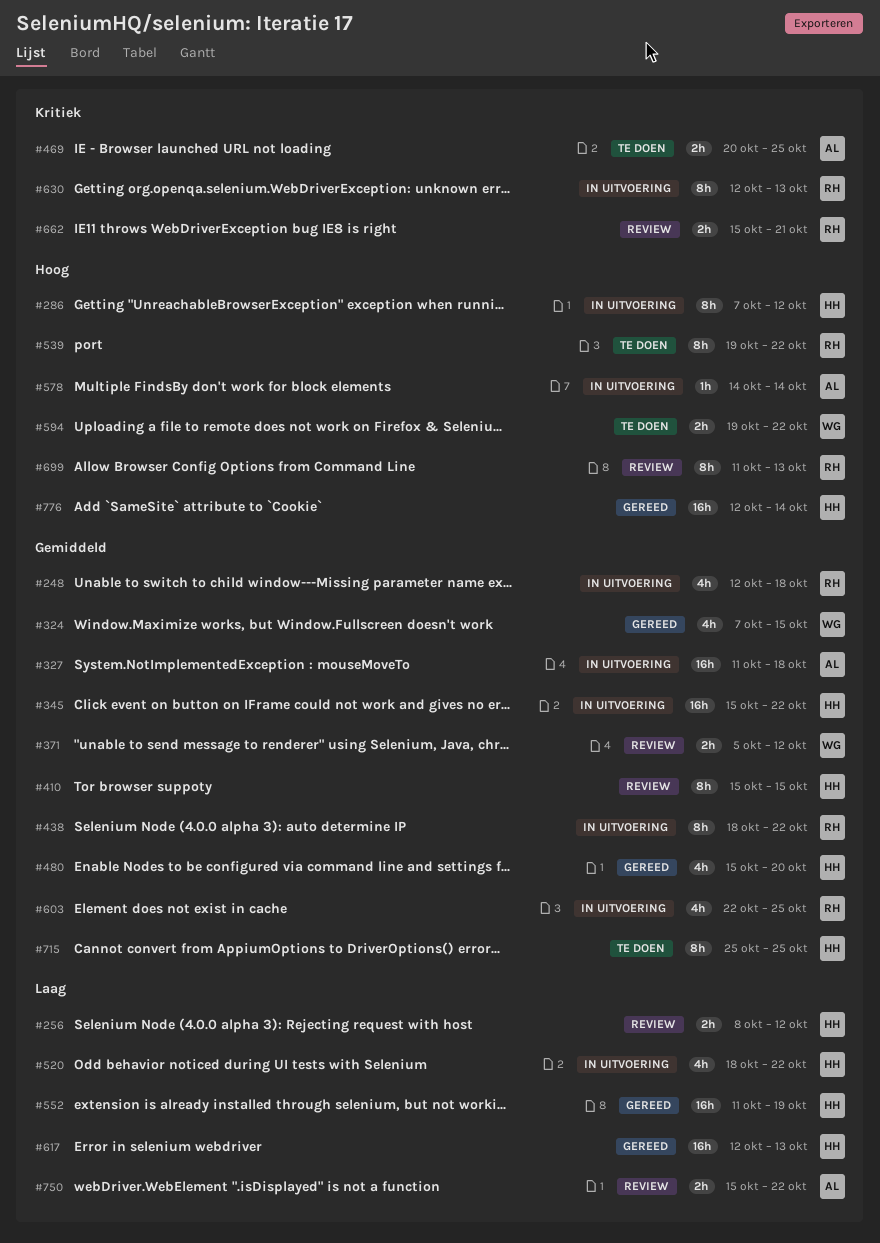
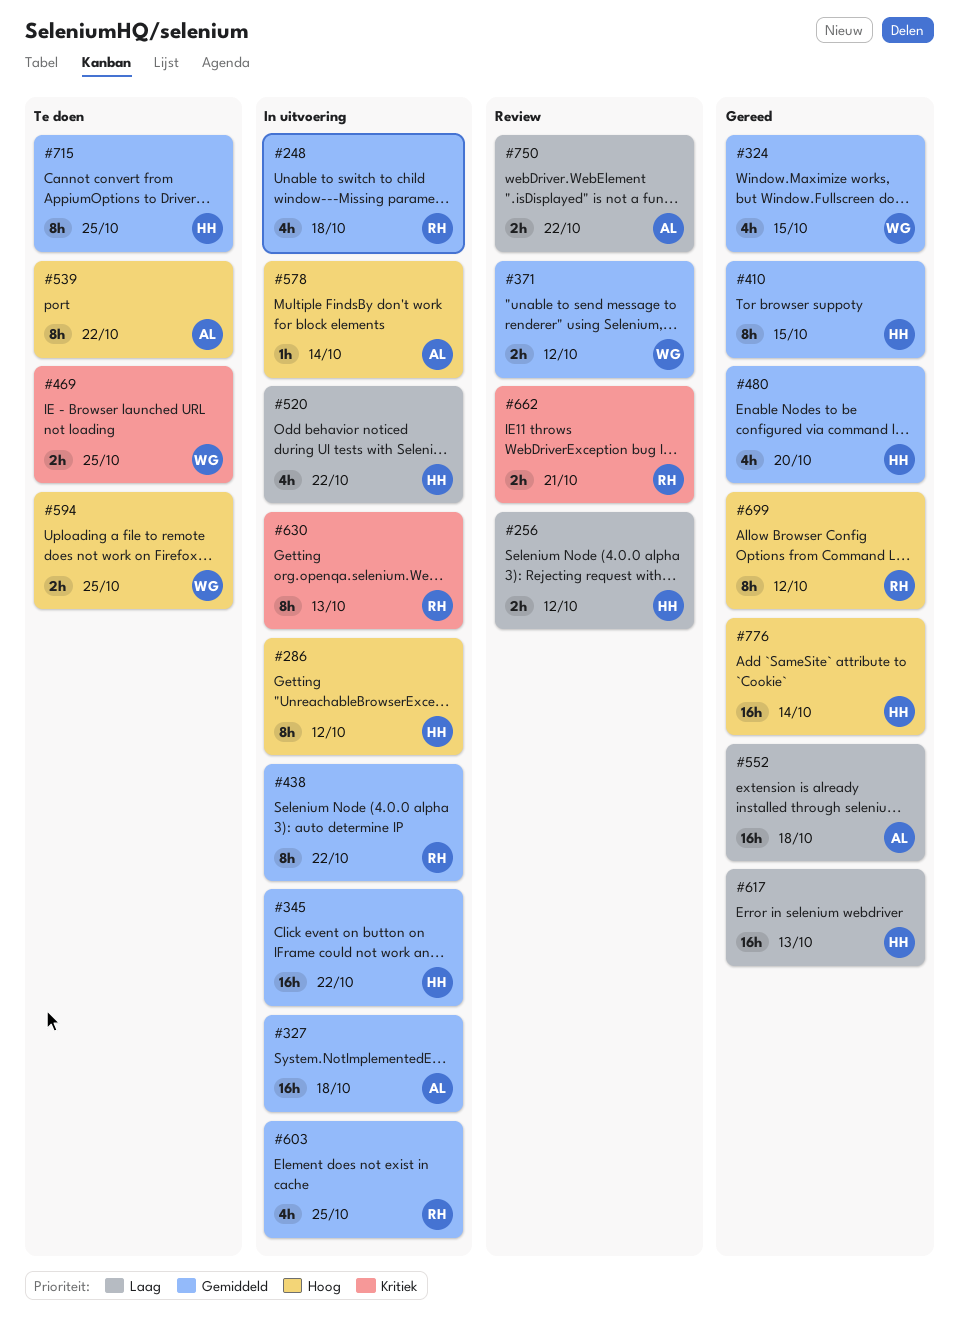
#410, status: Review -> Gereed
#469, owner: AL -> WG
#539, owner: RH -> AL
#552, owner: HH -> AL
#552, due: Oct 19 -> Oct 18
#594, due: Oct 22 -> Oct 25
#699, status: Review -> Gereed
#699, due: Oct 13 -> Oct 12

